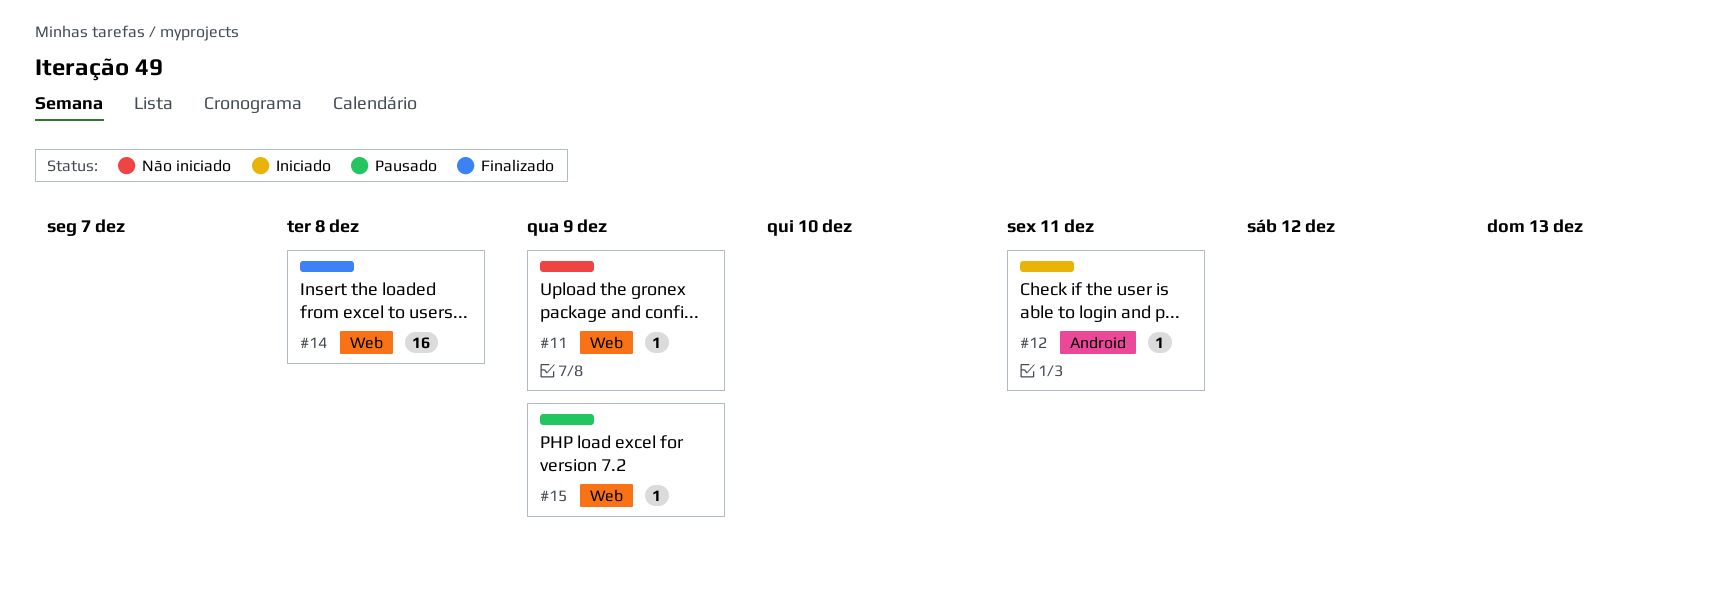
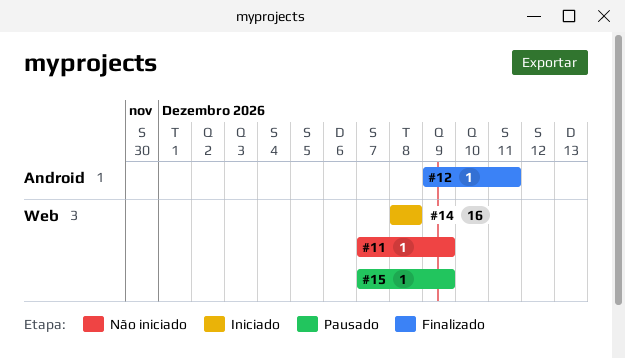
#12, status: Iniciado -> Finalizado
#14, status: Finalizado -> Iniciado

